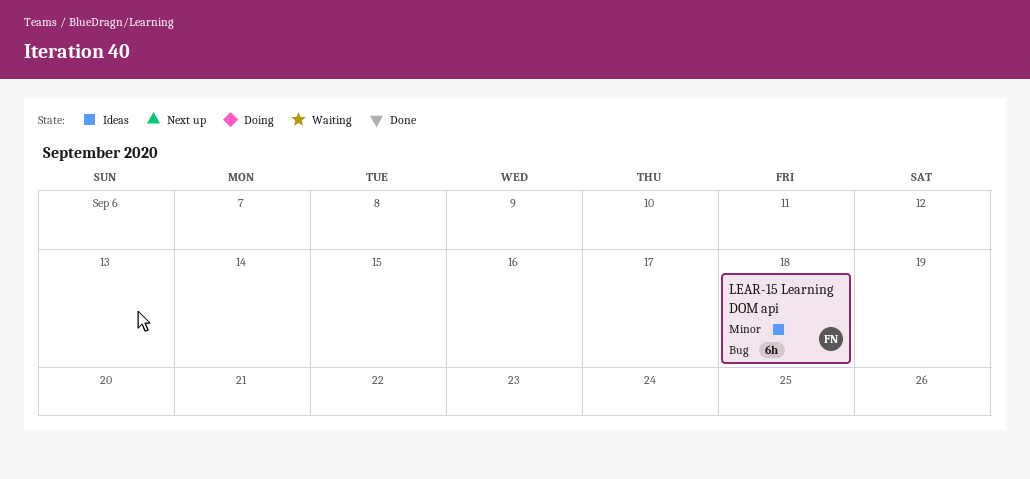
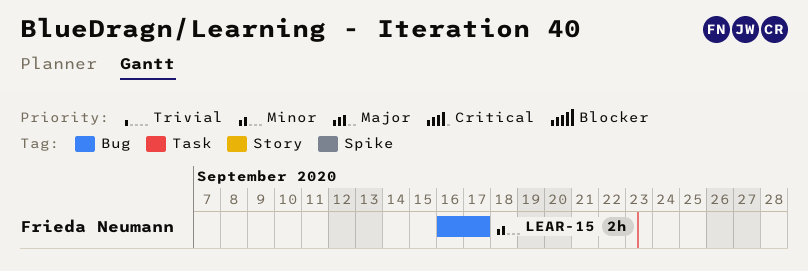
LEAR-15, estimate: 6h -> 2h
LEAR-15, due: Sep 18 -> Sep 17

